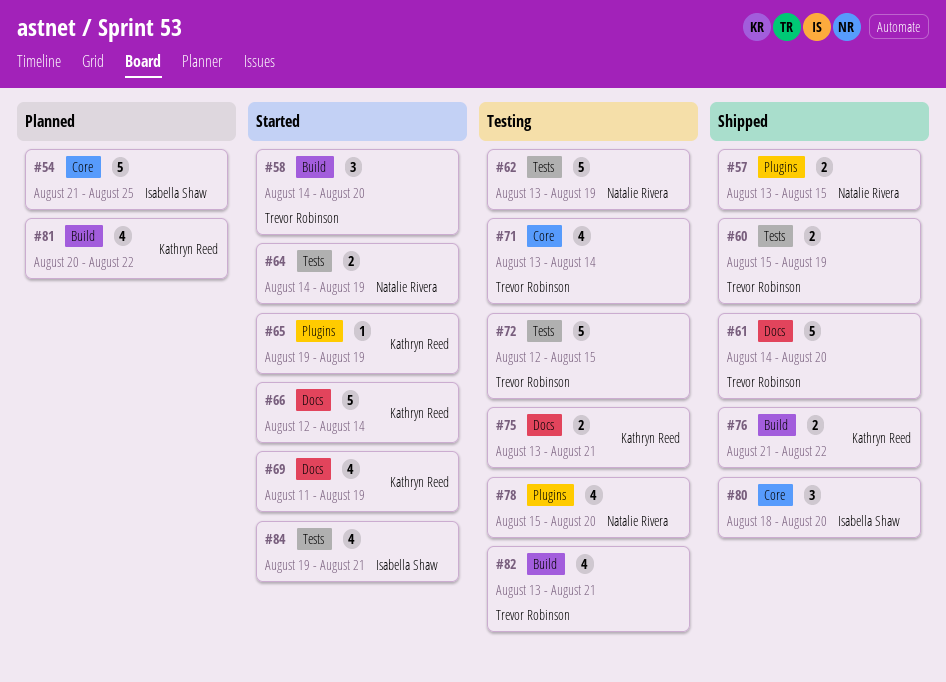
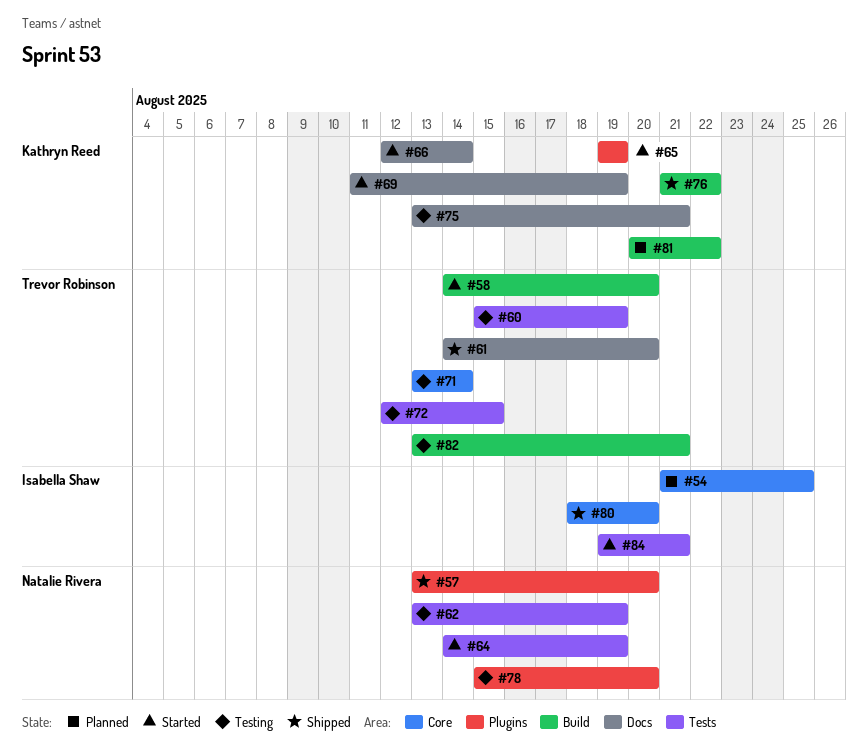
#57, due: Aug 15 -> Aug 20
#60, status: Shipped -> Testing

